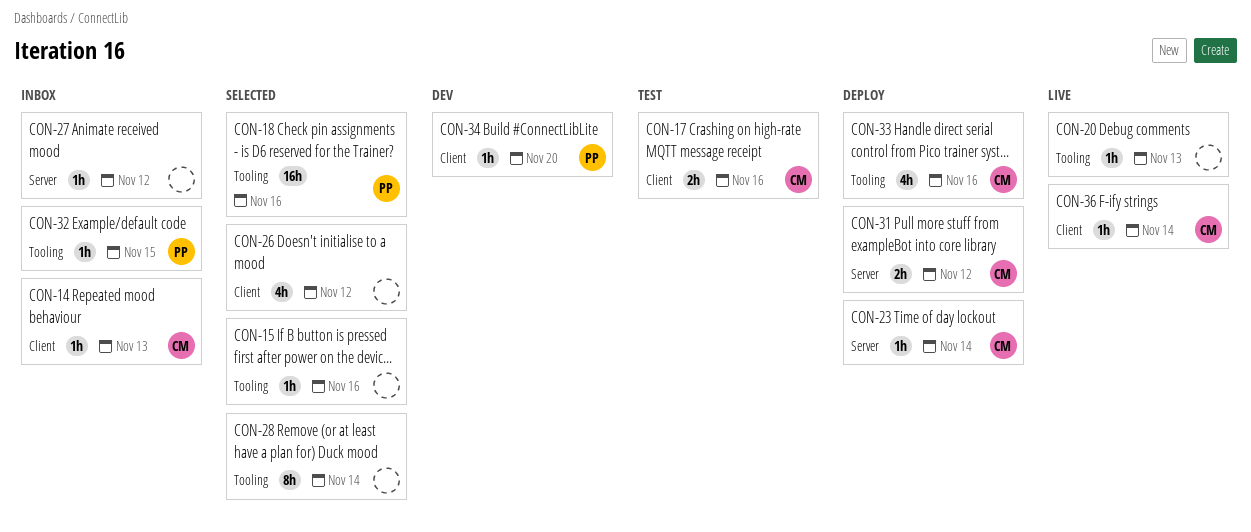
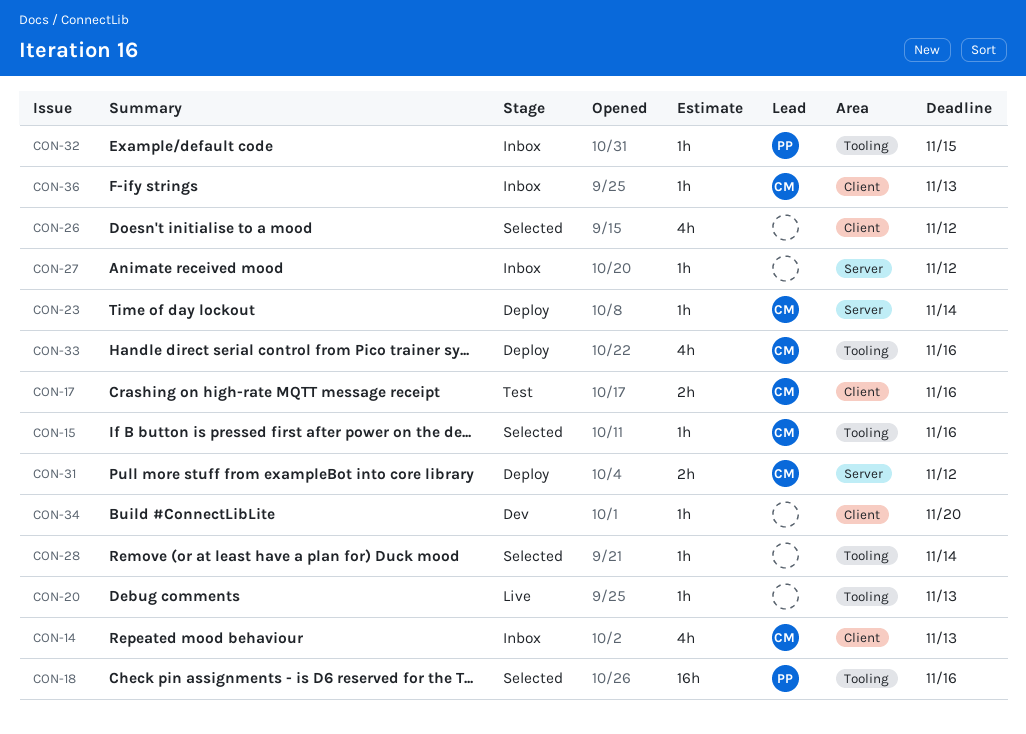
CON-14, estimate: 1h -> 4h
CON-15, owner: none -> CM
CON-28, estimate: 8h -> 1h
CON-34, owner: PP -> none
CON-36, status: Live -> Inbox
CON-36, due: Nov 14 -> Nov 13

